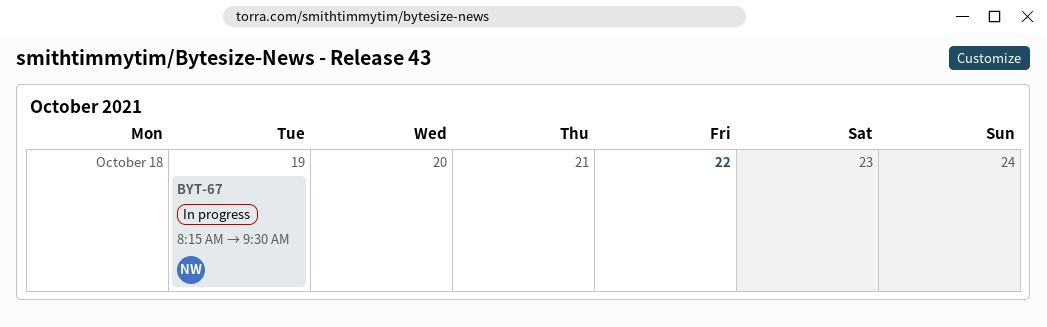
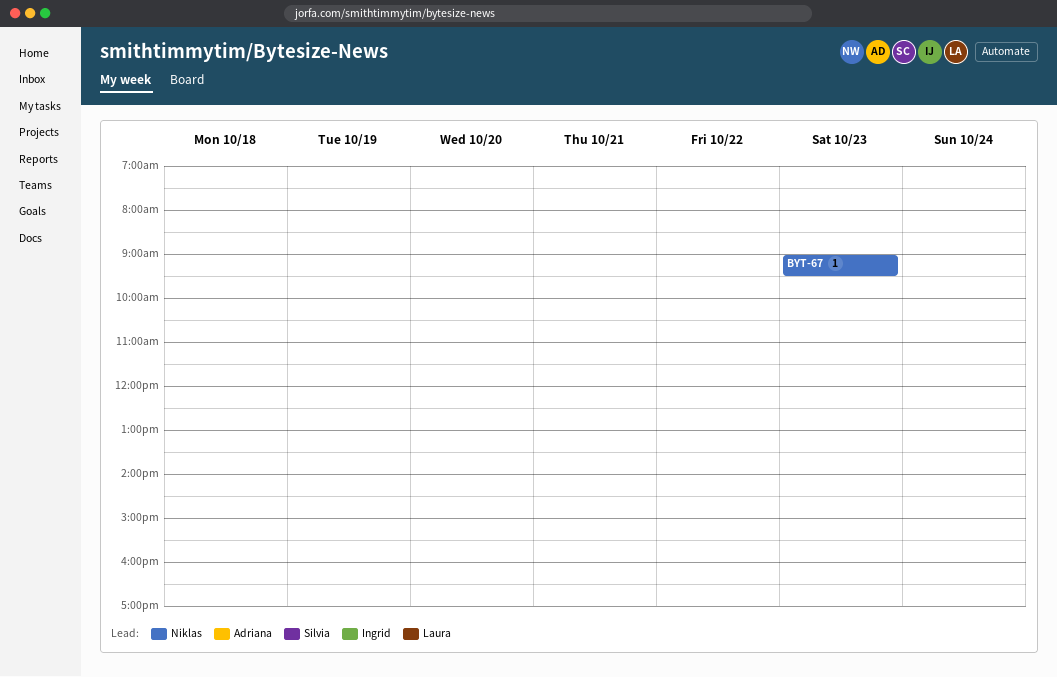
BYT-67, day: Oct 19 -> Oct 23
BYT-67, begins: 08:15 -> 09:00

